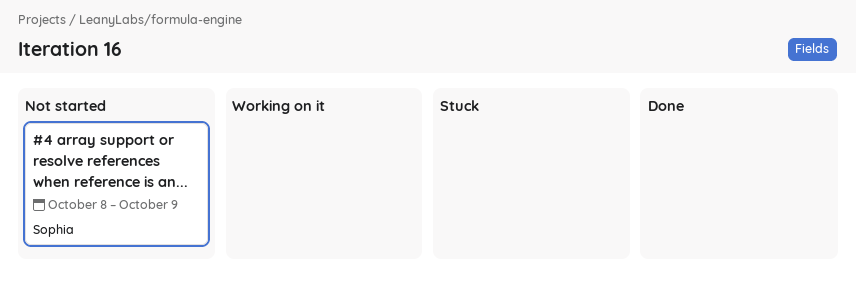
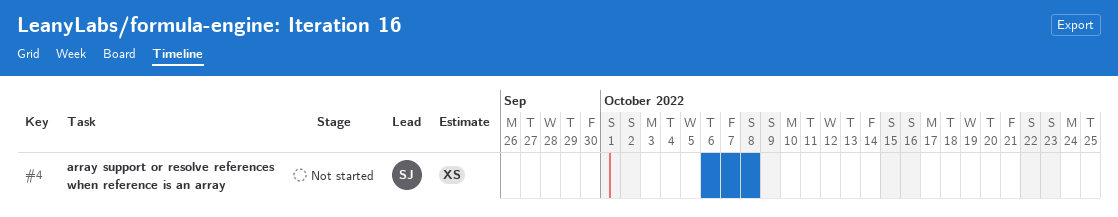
#4, start: Oct 8 -> Oct 6
#4, due: Oct 9 -> Oct 8

